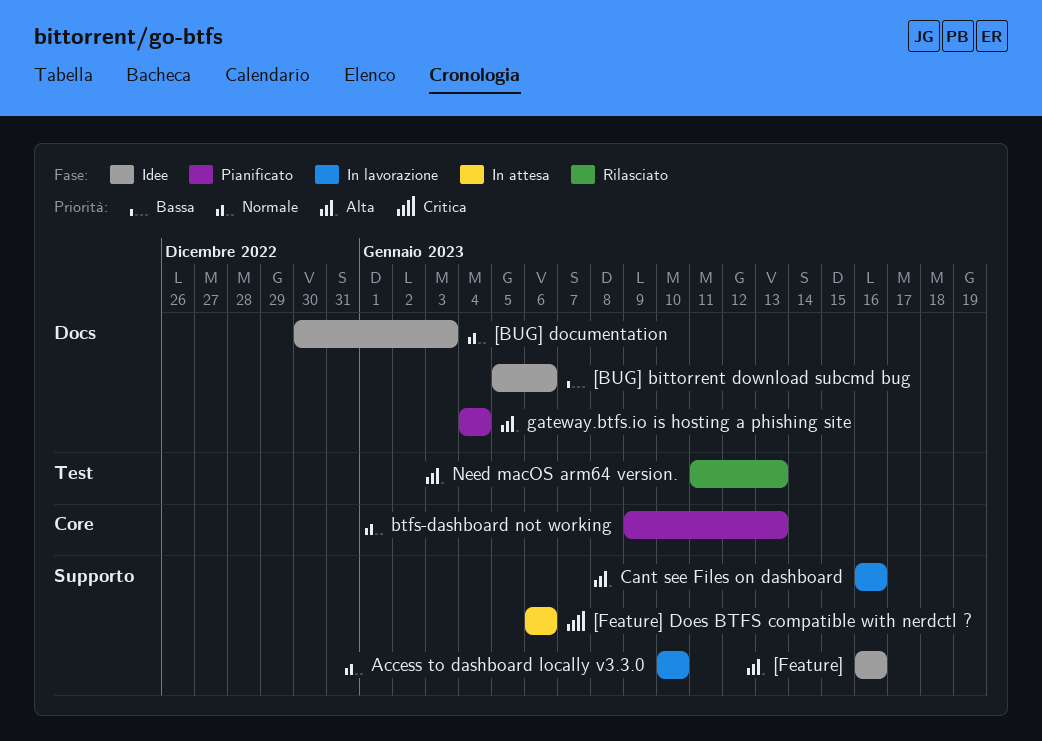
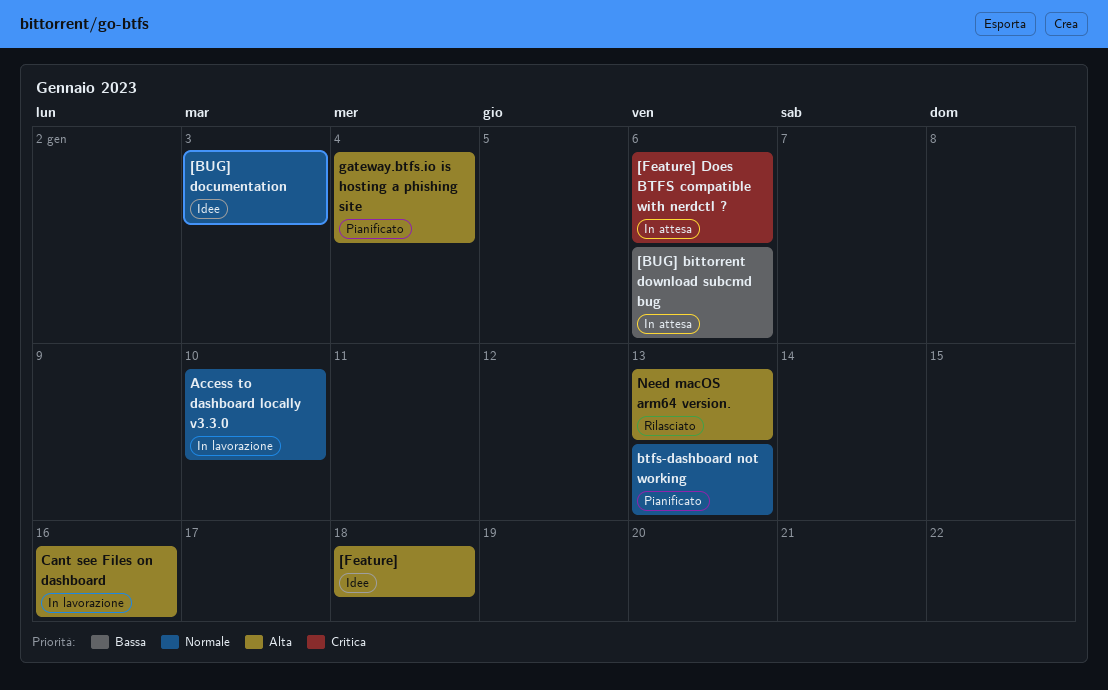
[BUG] bittorrent download subcmd bug, status: Idee -> In attesa
[Feature], due: Jan 16 -> Jan 18

